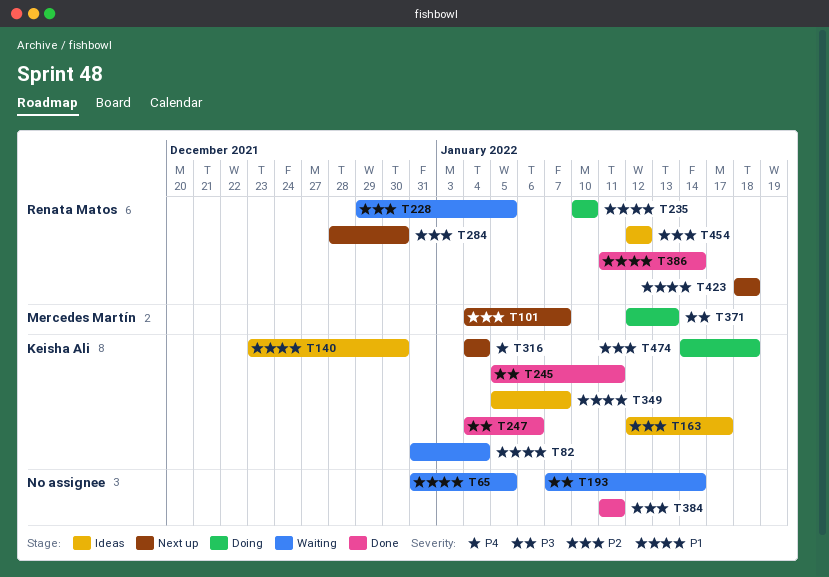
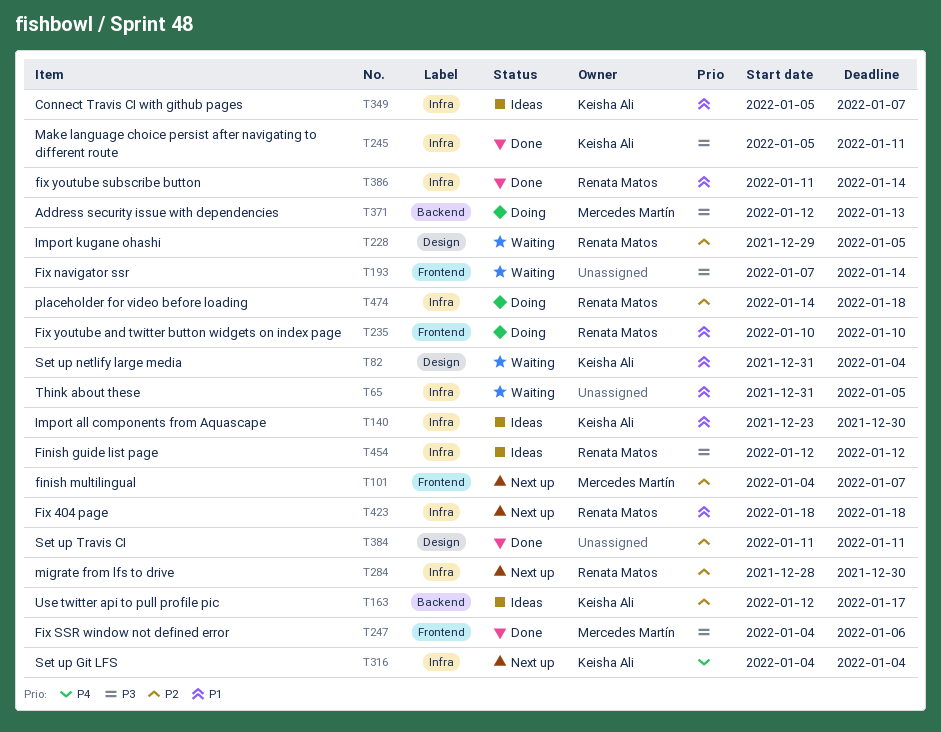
T247, owner: Keisha Ali -> Mercedes Martín
T454, priority: P2 -> P3
T474, owner: Keisha Ali -> Renata Matos

